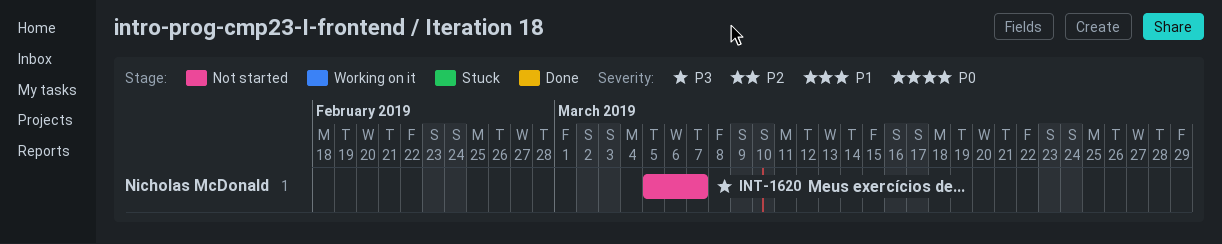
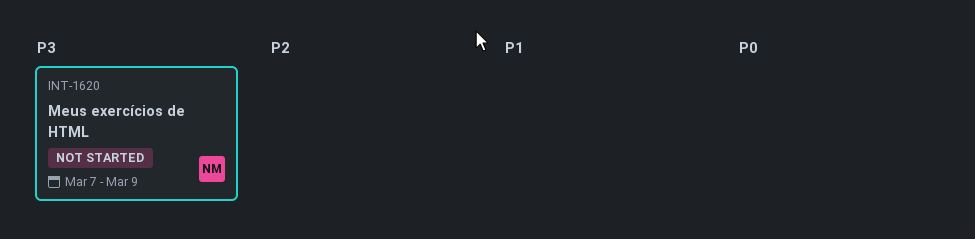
INT-1620, start: Mar 5 -> Mar 7
INT-1620, due: Mar 7 -> Mar 9

